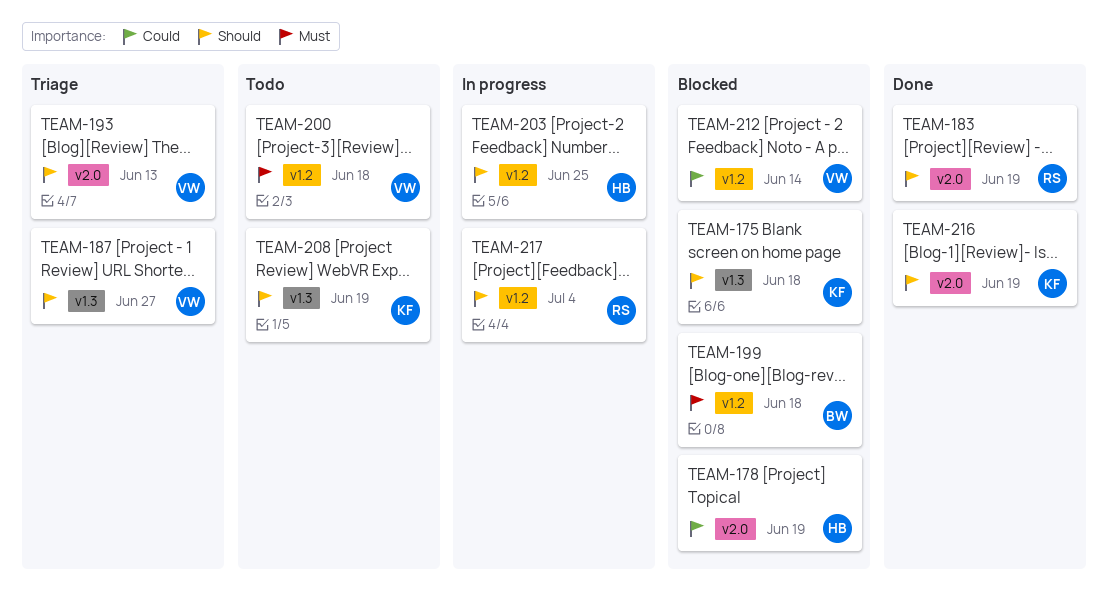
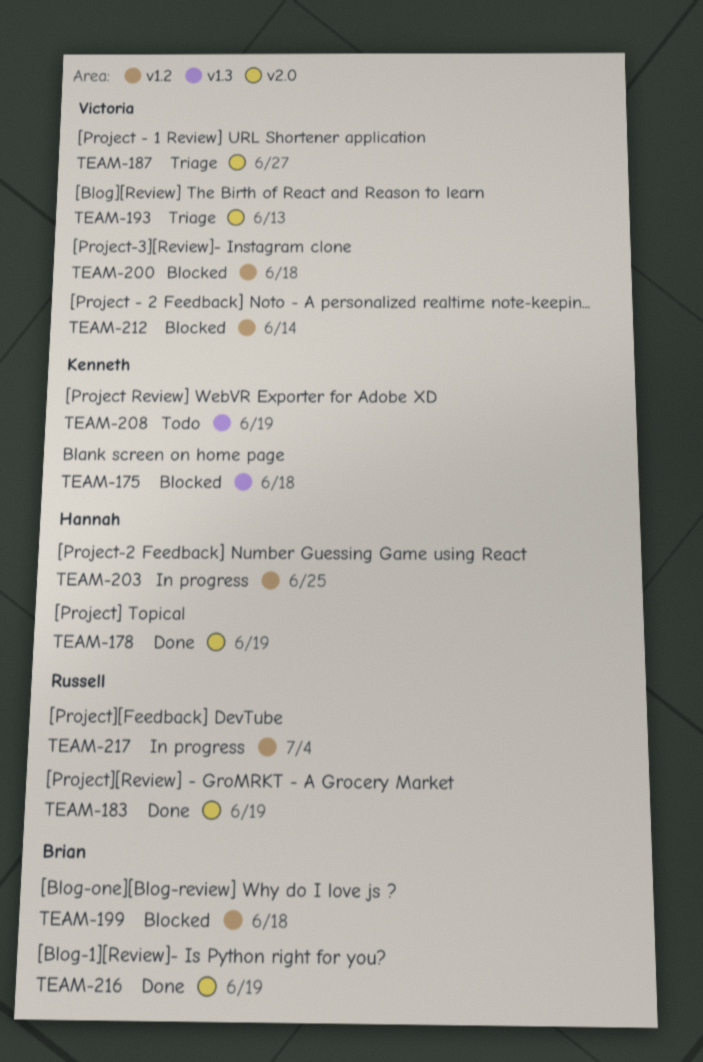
TEAM-178, status: Blocked -> Done
TEAM-187, label: v1.3 -> v2.0
TEAM-200, status: Todo -> Blocked
TEAM-216, owner: Kenneth -> Brian

